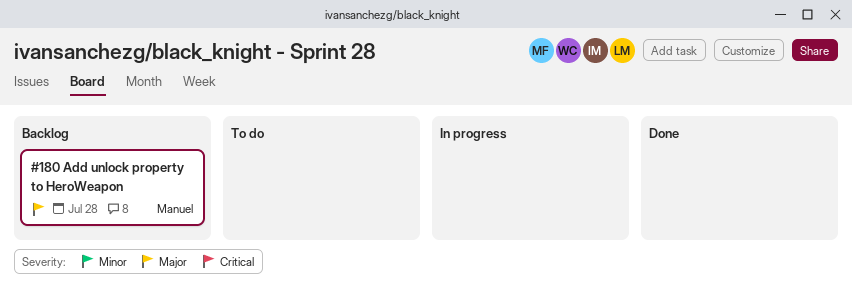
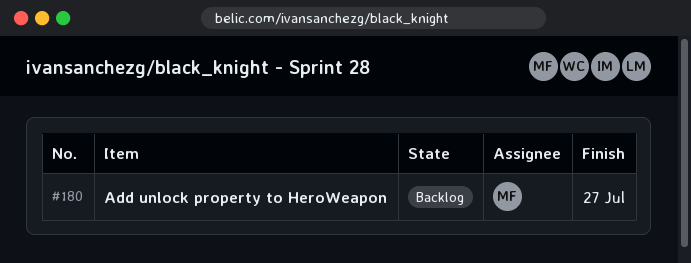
#180, due: Jul 28 -> Jul 27

